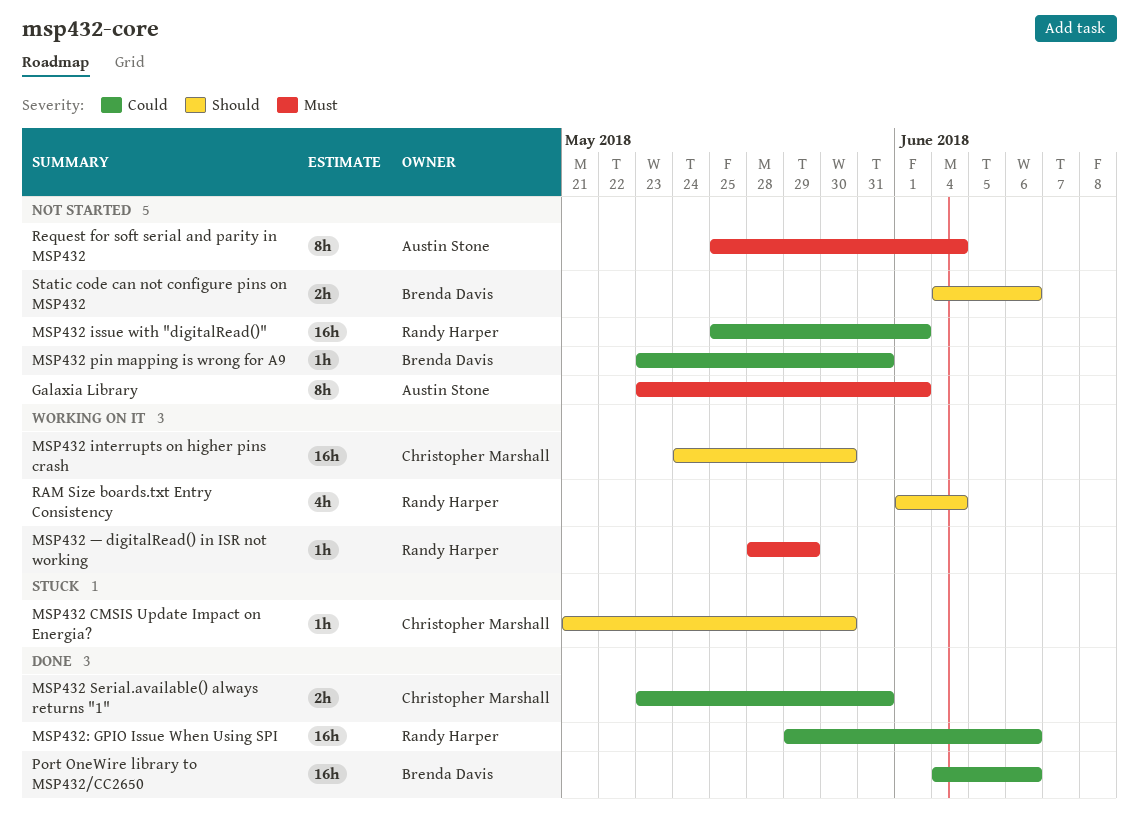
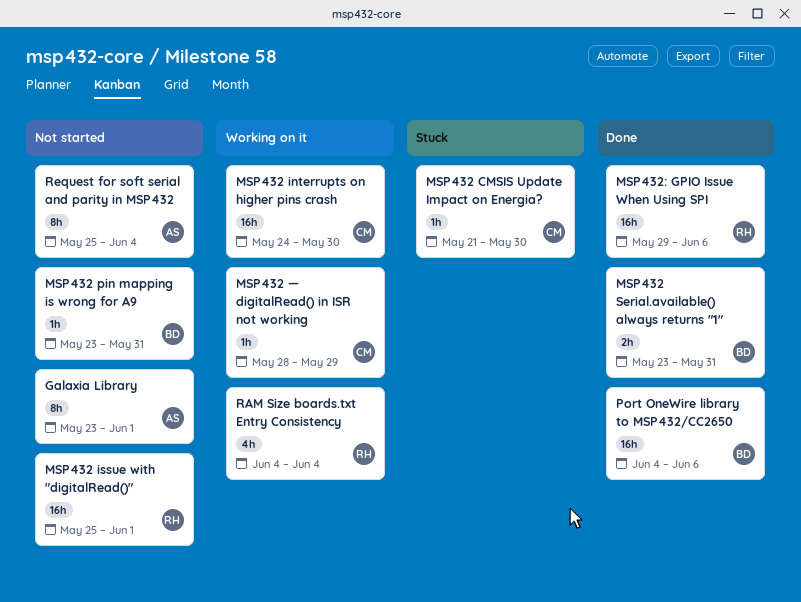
MSP432 Serial.available() always returns "1", owner: Christopher Marshall -> Brenda Davis
MSP432 — digitalRead() in ISR not working, owner: Randy Harper -> Christopher Marshall
RAM Size boards.txt Entry Consistency, start: Jun 1 -> Jun 4
Static code can not configure pins on MSP432: present -> none

